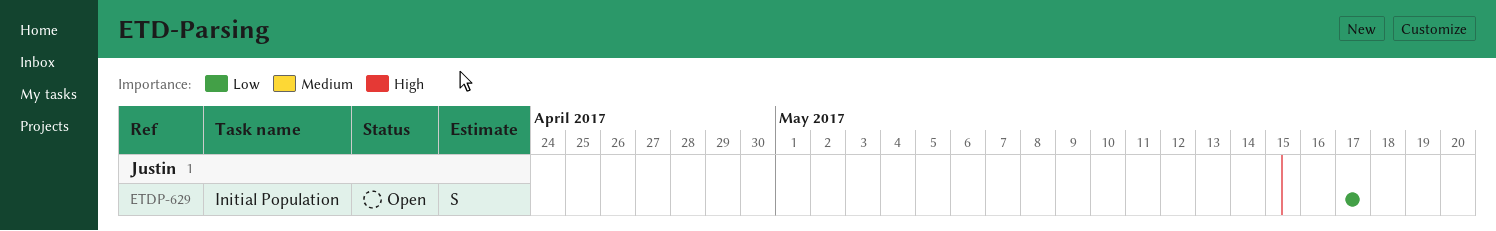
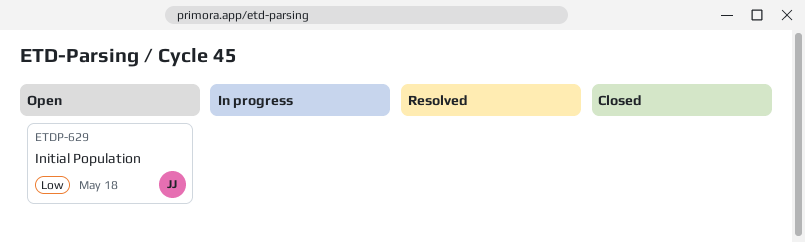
ETDP-629, due: May 17 -> May 18

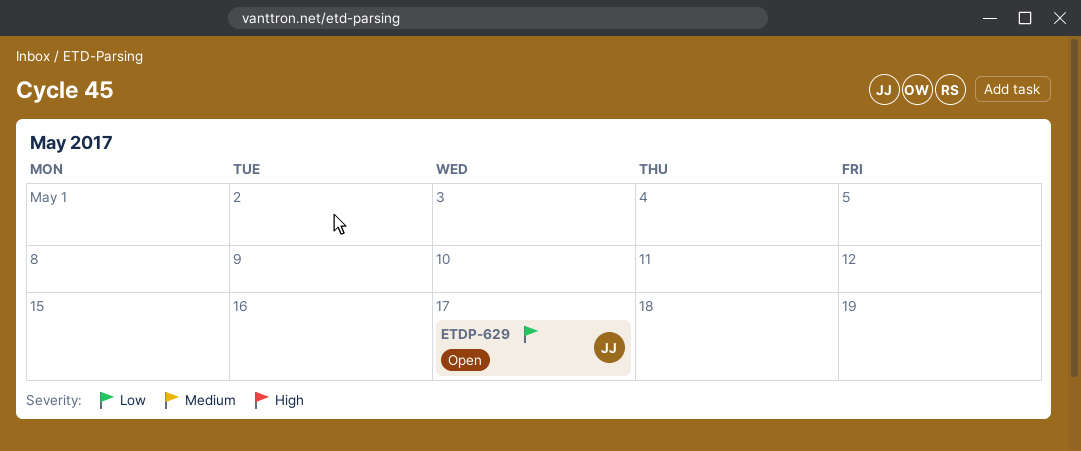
ETDP-629, due: May 18 -> May 17

